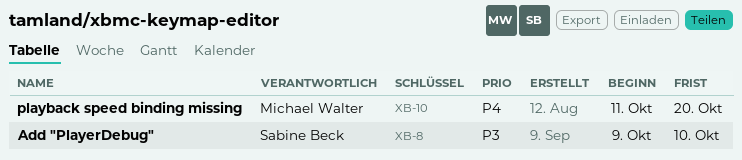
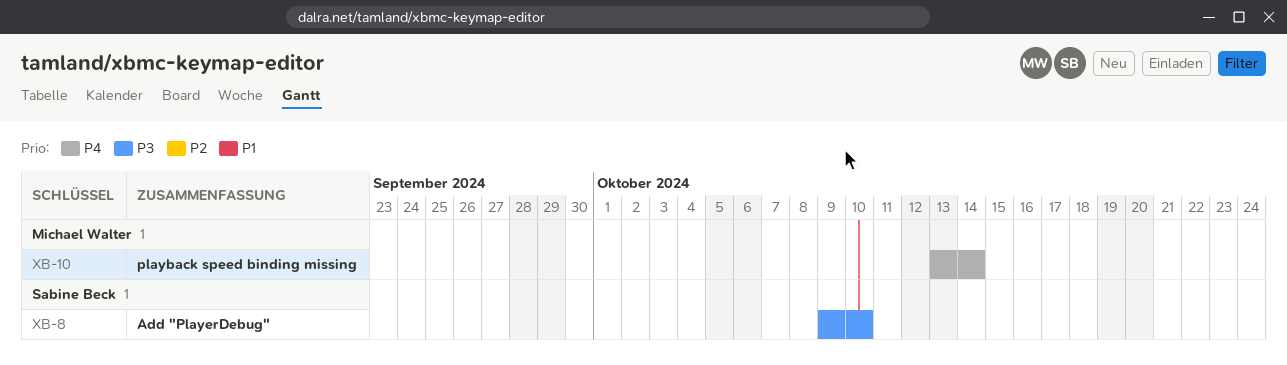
XB-10, start: Oct 11 -> Oct 13
XB-10, due: Oct 20 -> Oct 14

